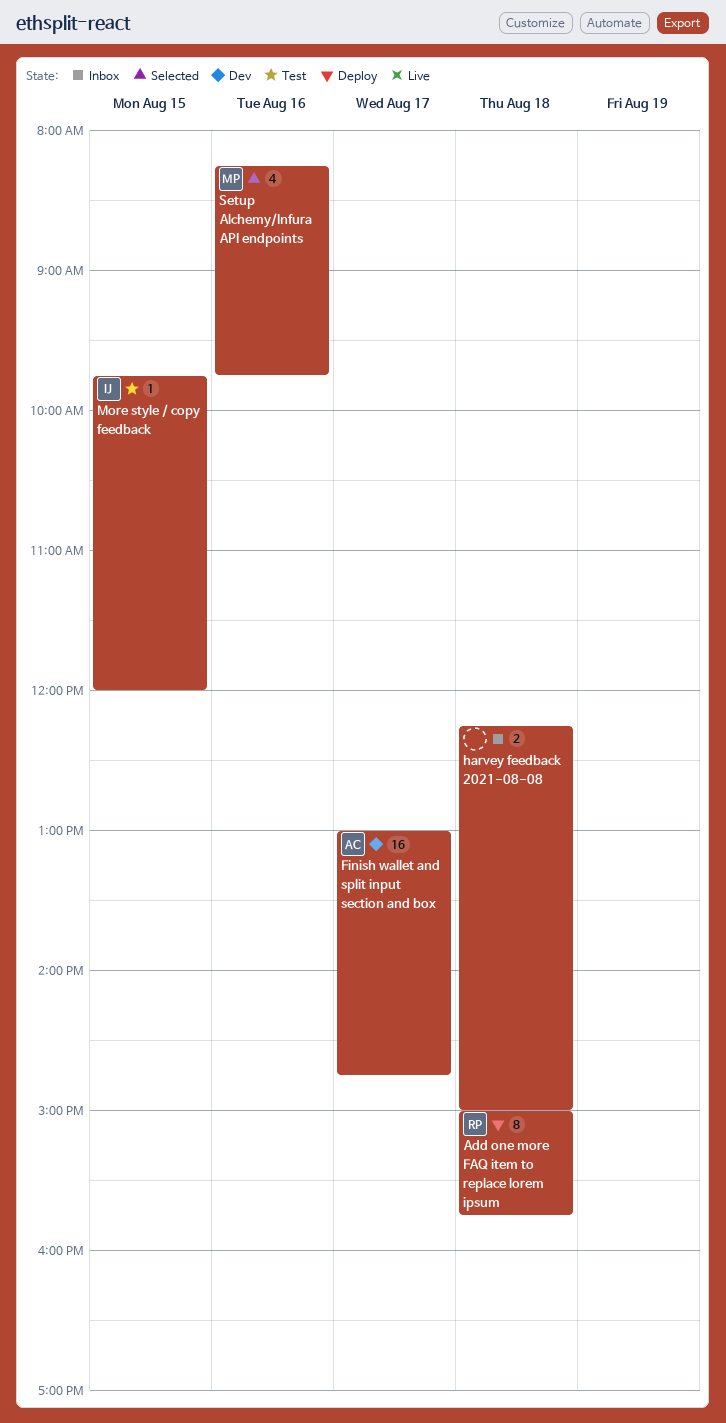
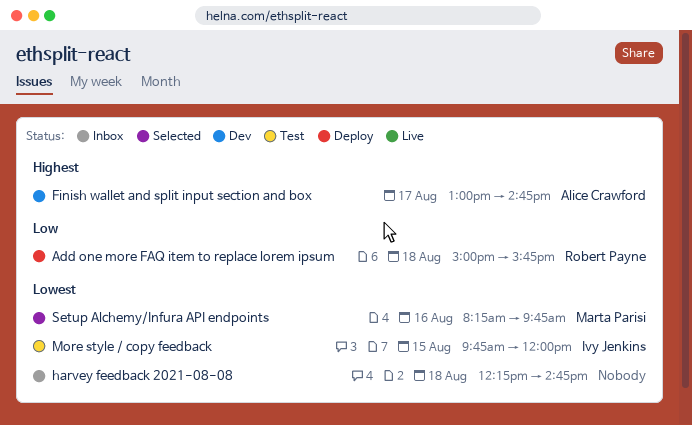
harvey feedback 2021-08-08, ends: 15:00 -> 14:45

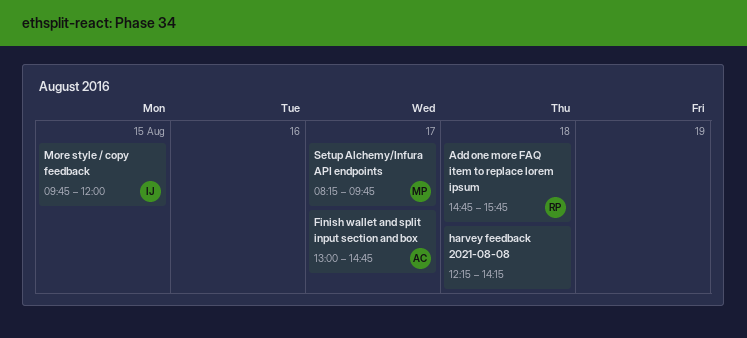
Add one more FAQ item to replace lorem ipsum, begins: 15:00 -> 14:45
harvey feedback 2021-08-08, ends: 14:45 -> 14:15
Setup Alchemy/Infura API endpoints, day: Aug 16 -> Aug 17

